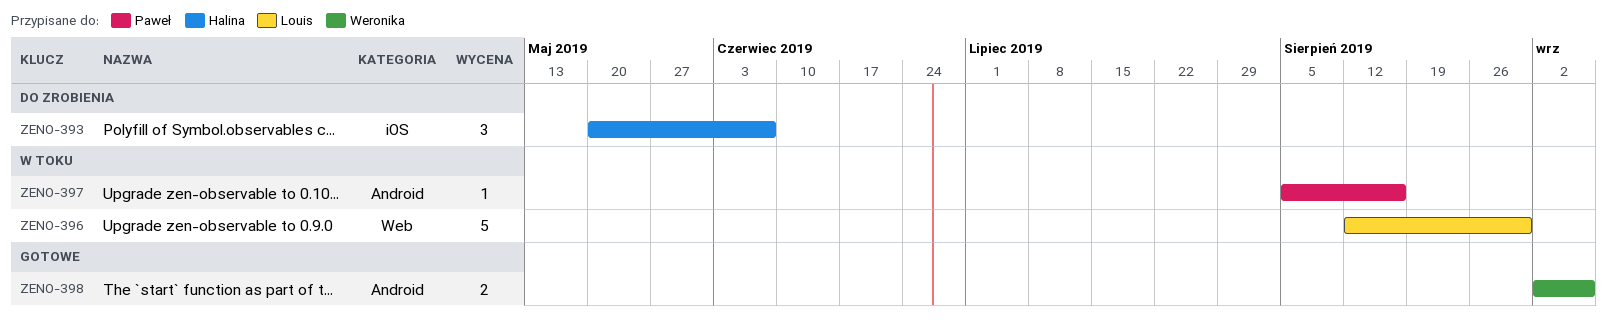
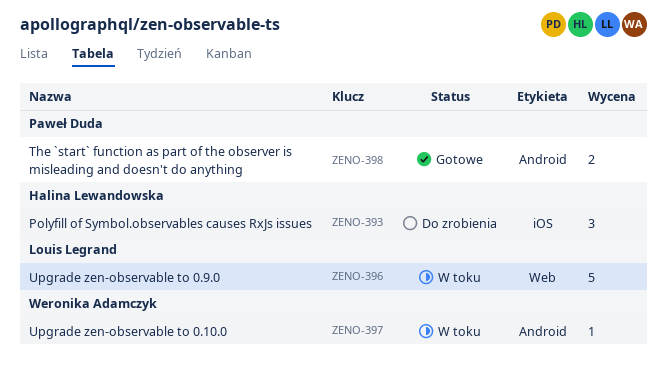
ZENO-397, owner: Paweł Duda -> Weronika Adamczyk
ZENO-398, owner: Weronika Adamczyk -> Paweł Duda

